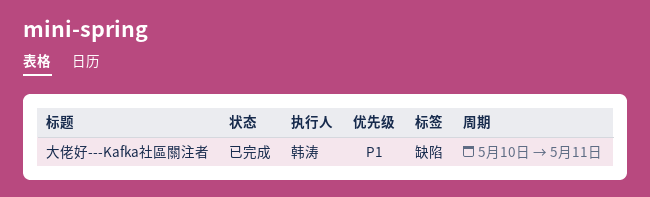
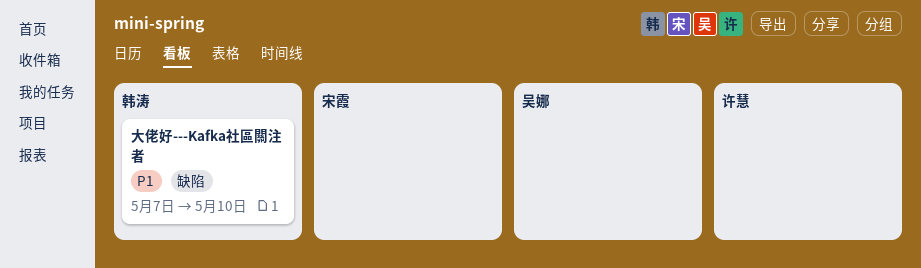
大佬好---Kafka社區關注者, start: May 10 -> May 7
大佬好---Kafka社區關注者, due: May 11 -> May 10

